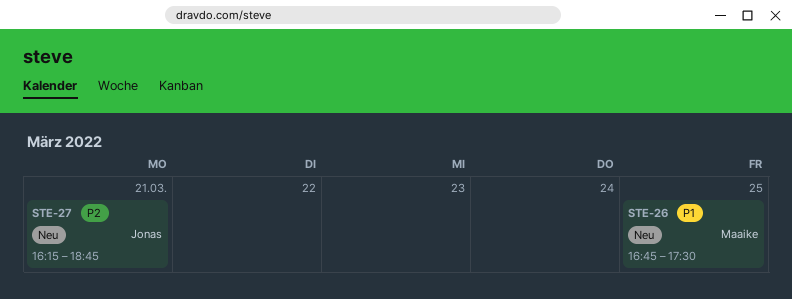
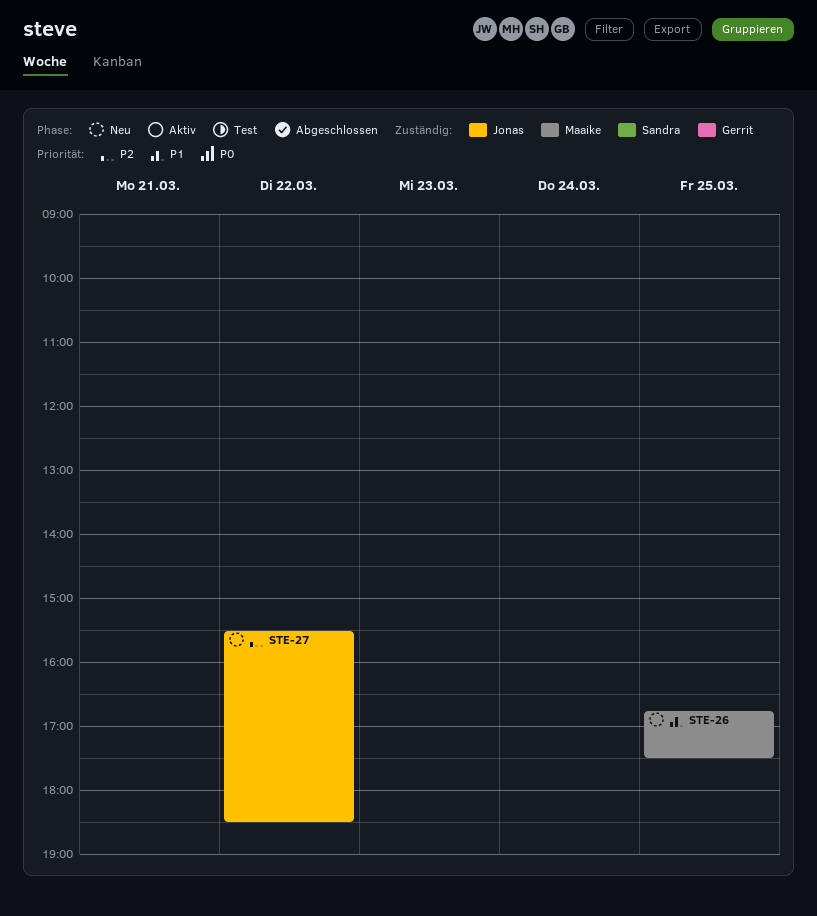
STE-27, day: Mar 21 -> Mar 22
STE-27, begins: 16:15 -> 15:30
STE-27, ends: 18:45 -> 18:30

